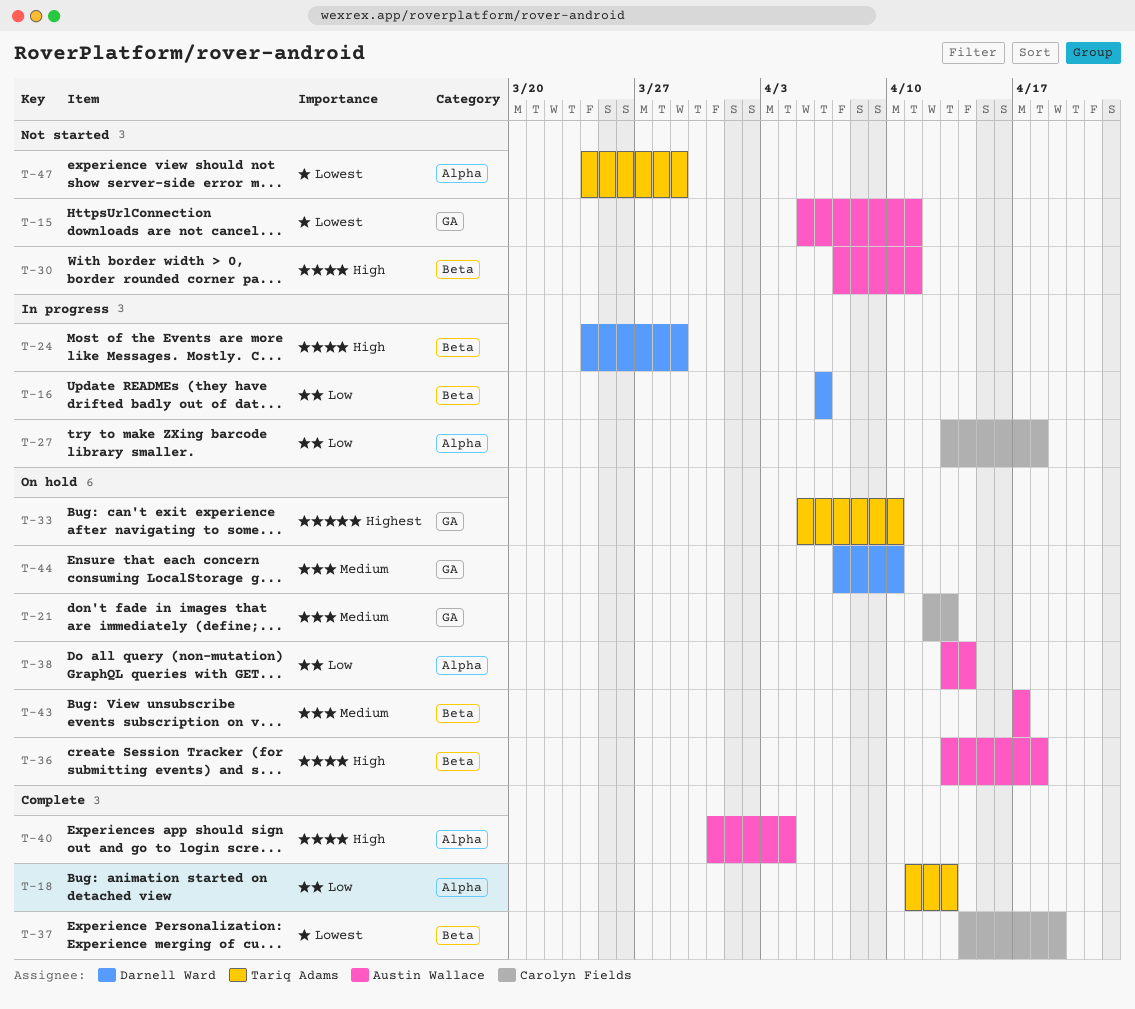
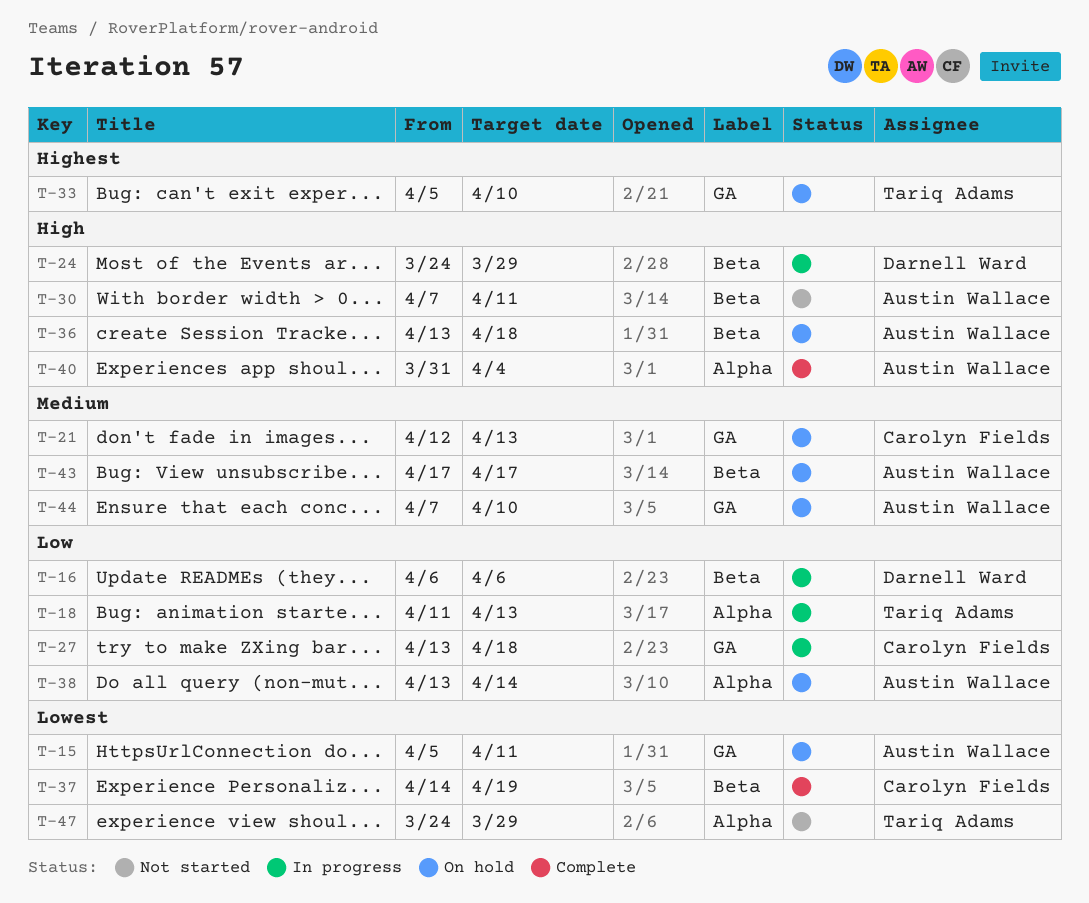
T-15, status: Not started -> On hold
T-18, status: Complete -> In progress
T-27, label: Alpha -> GA
T-44, owner: Darnell Ward -> Austin Wallace

